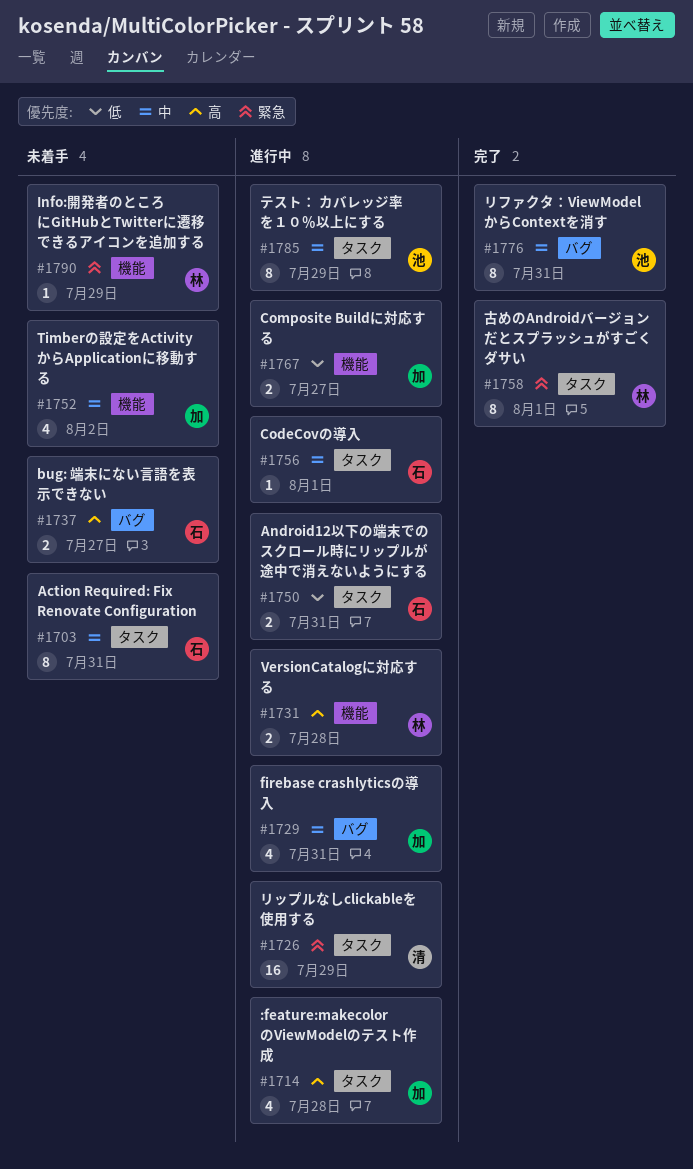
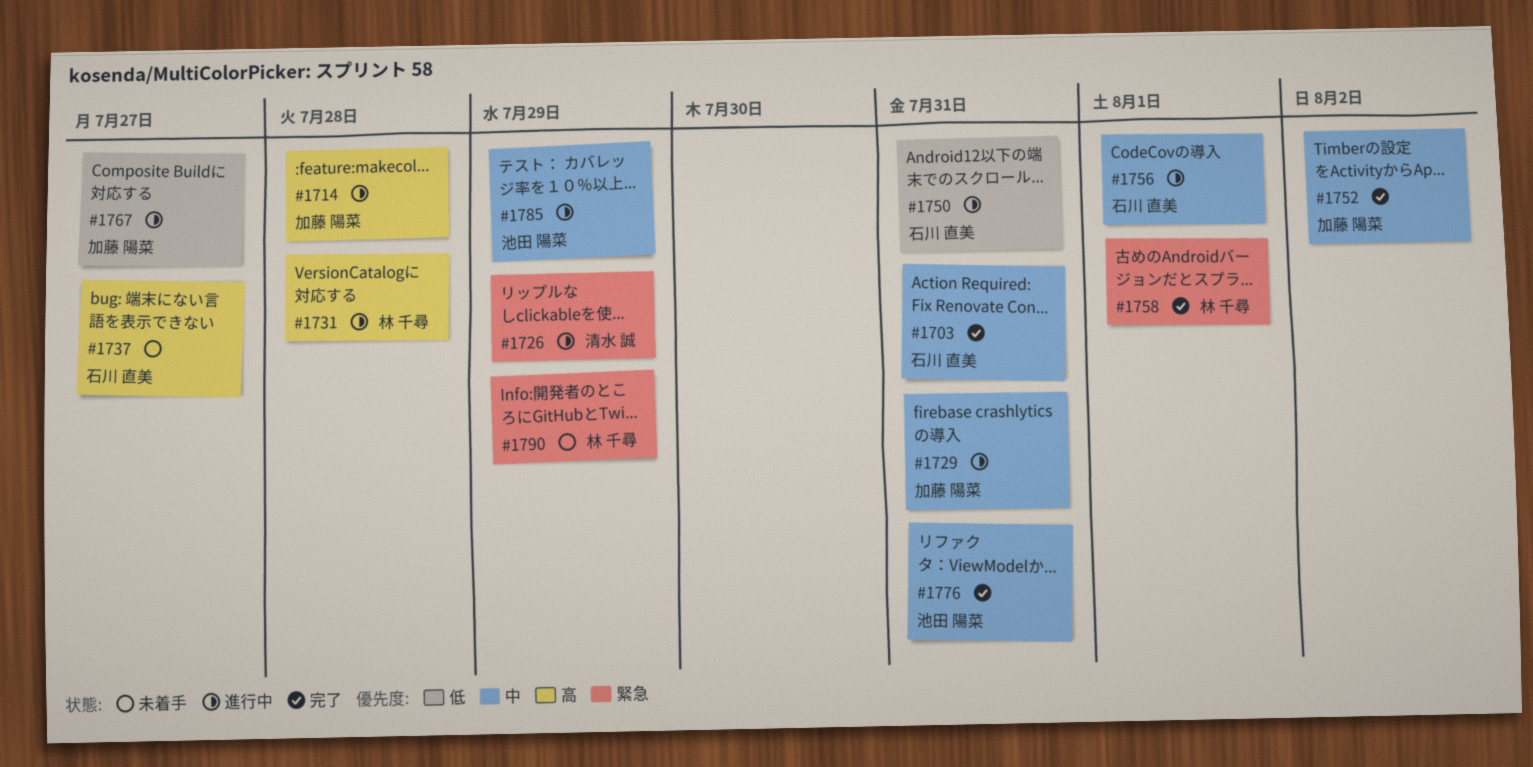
#1703, status: 未着手 -> 完了
#1752, status: 未着手 -> 完了

